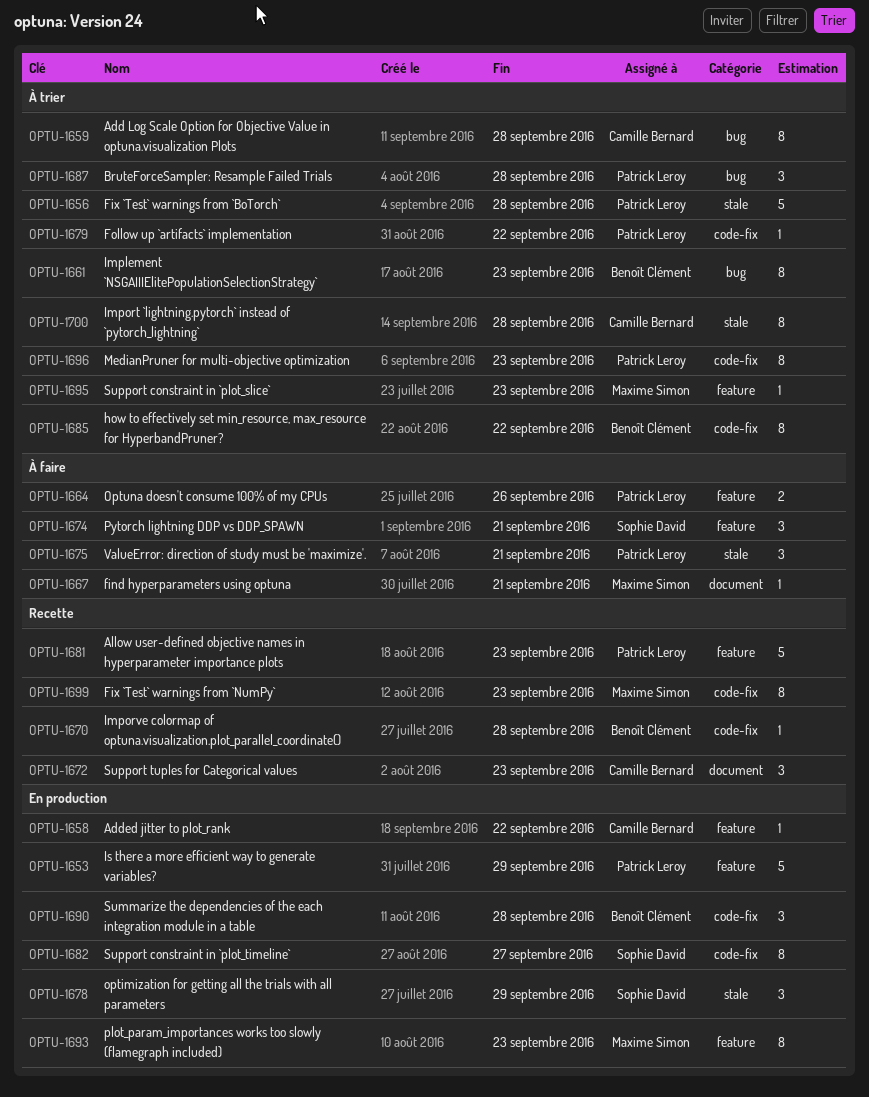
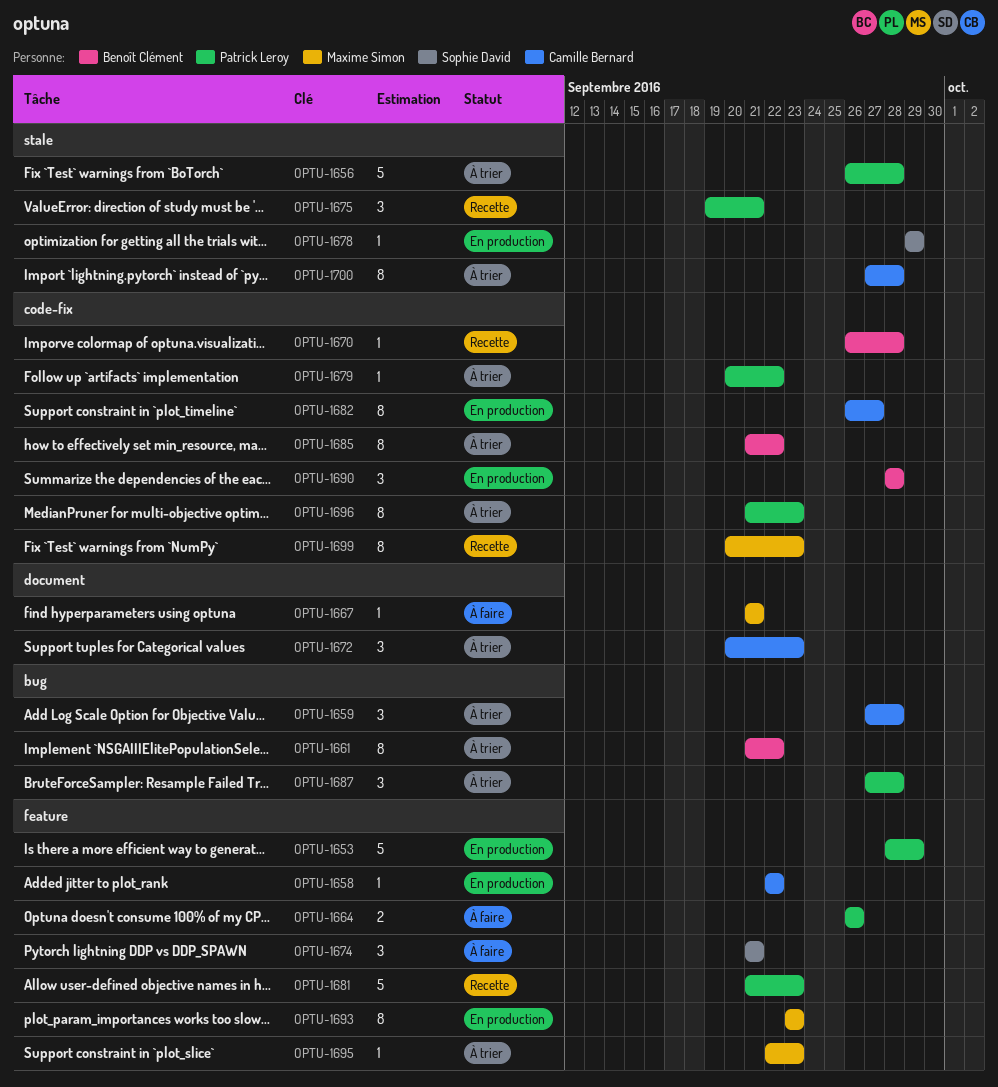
OPTU-1659, estimate: 8 -> 3
OPTU-1661, due: Sep 23 -> Sep 22
OPTU-1672, status: Recette -> À trier
OPTU-1675, status: À faire -> Recette
OPTU-1678, estimate: 3 -> 1
OPTU-1682, owner: Sophie David -> Camille Bernard

